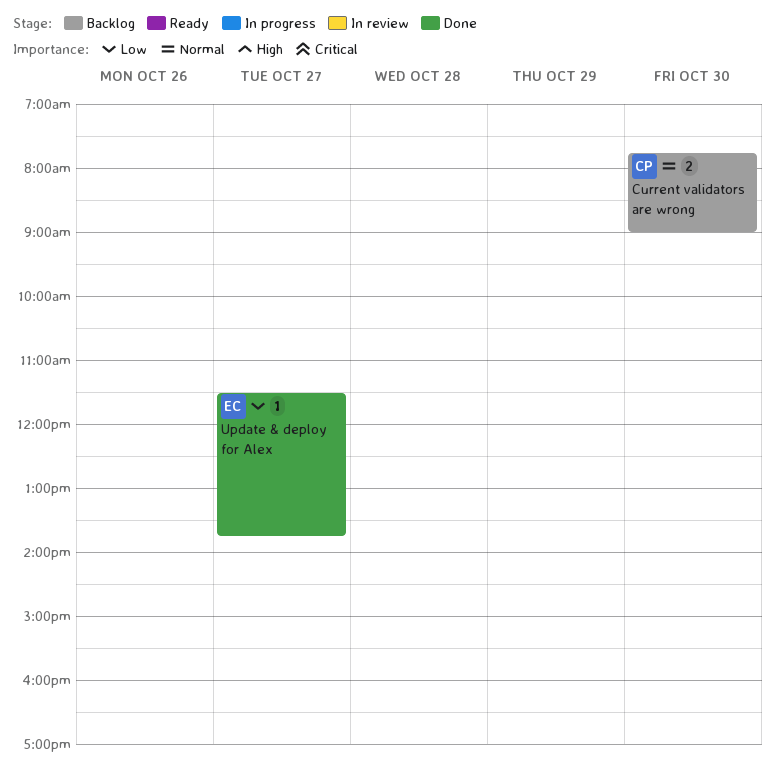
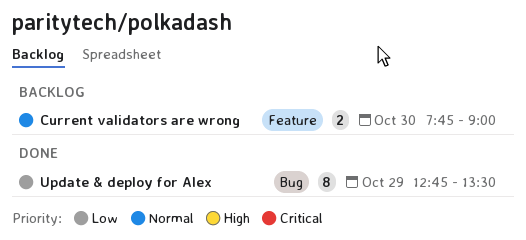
Update & deploy for Alex, estimate: 1 -> 8
Update & deploy for Alex, day: Oct 27 -> Oct 29
Update & deploy for Alex, begins: 11:30 -> 12:45
Update & deploy for Alex, ends: 13:45 -> 13:30

